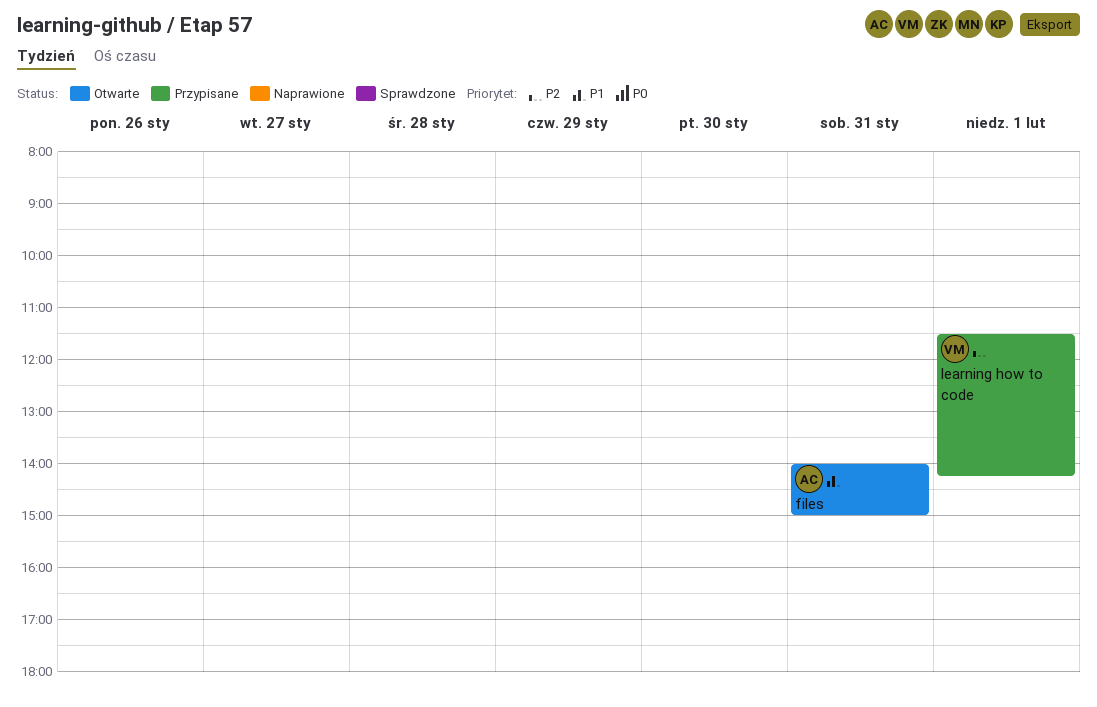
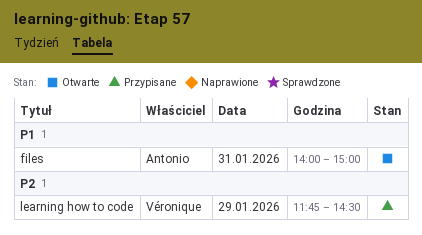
learning how to code, day: Feb 1 -> Jan 29
learning how to code, begins: 11:30 -> 11:45
learning how to code, ends: 14:15 -> 14:30

